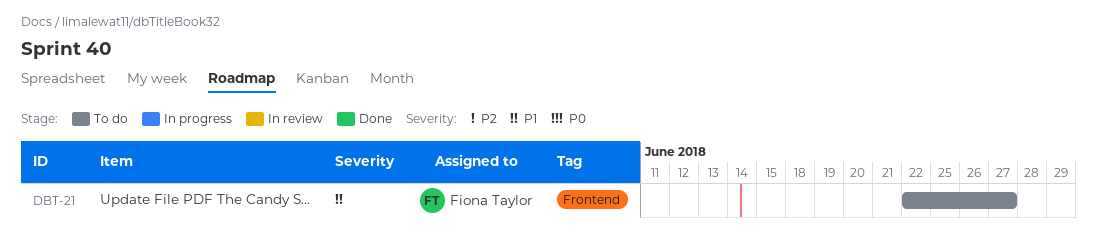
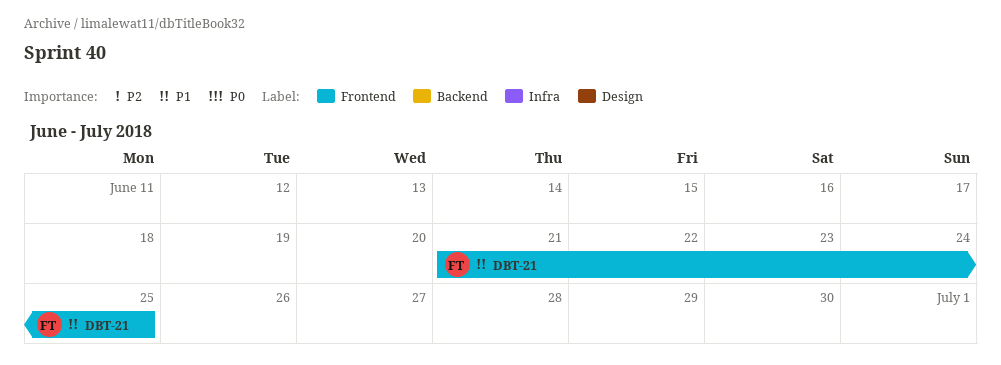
DBT-21, start: Jun 22 -> Jun 21
DBT-21, due: Jun 27 -> Jun 25

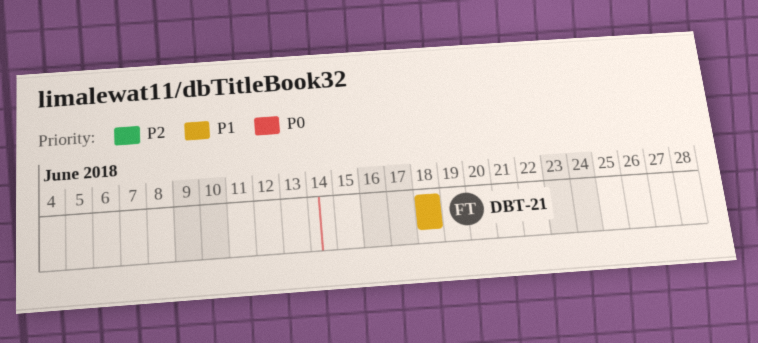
DBT-21, start: Jun 21 -> Jun 18
DBT-21, due: Jun 25 -> Jun 18

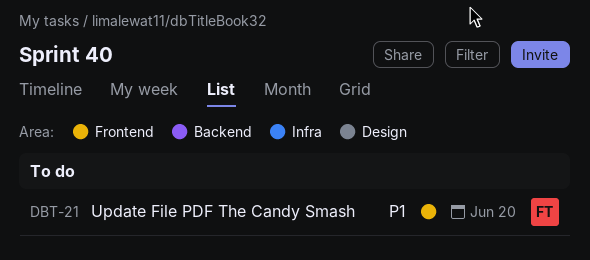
DBT-21, due: Jun 18 -> Jun 20

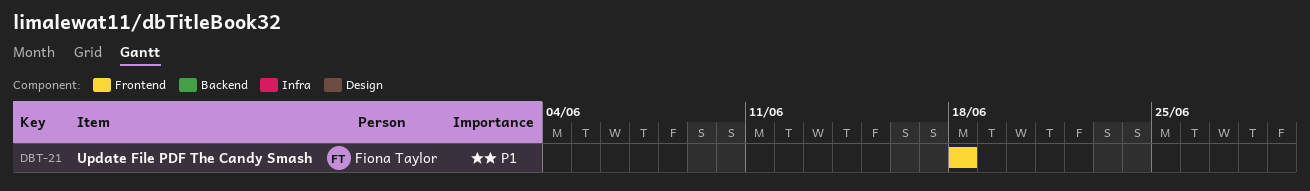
DBT-21, due: Jun 20 -> Jun 18

